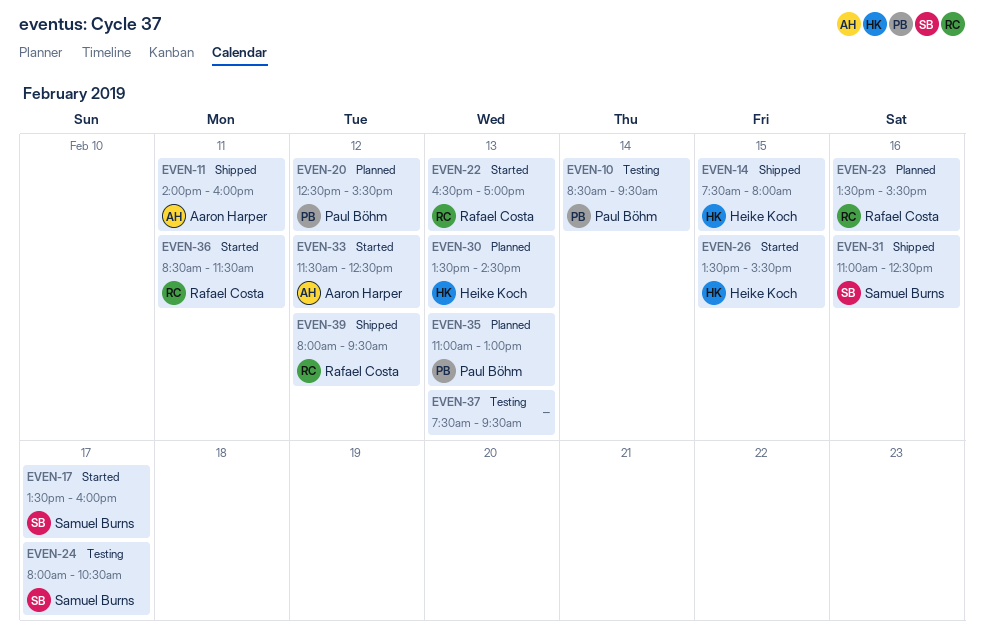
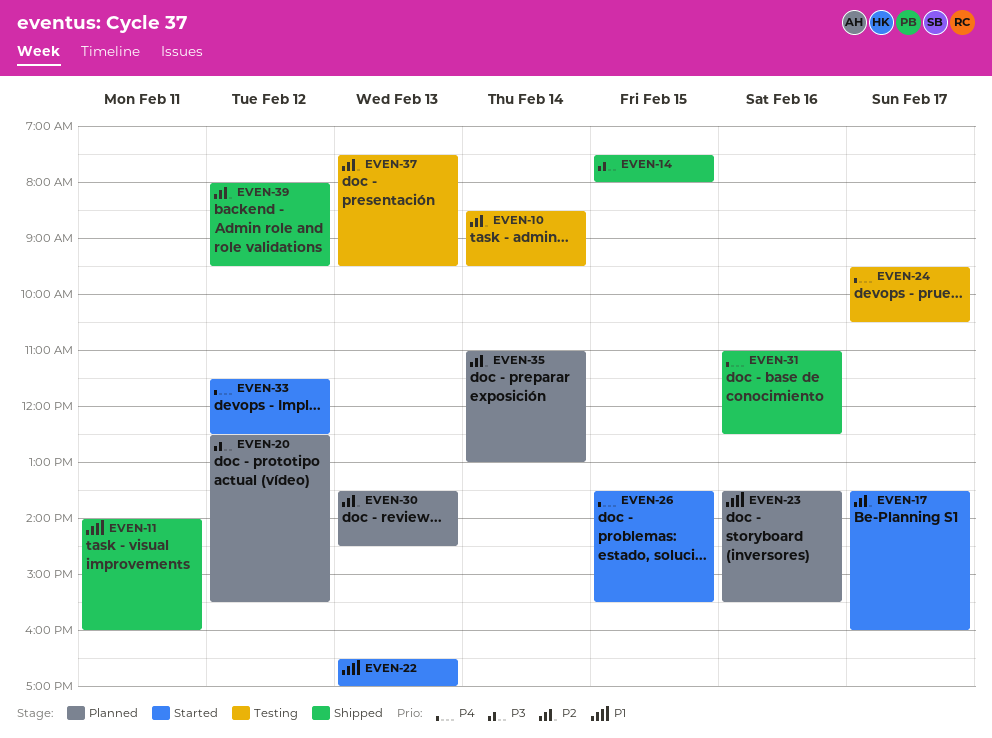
EVEN-24, begins: 08:00 -> 09:30
EVEN-35, day: Feb 13 -> Feb 14
EVEN-36: present -> none

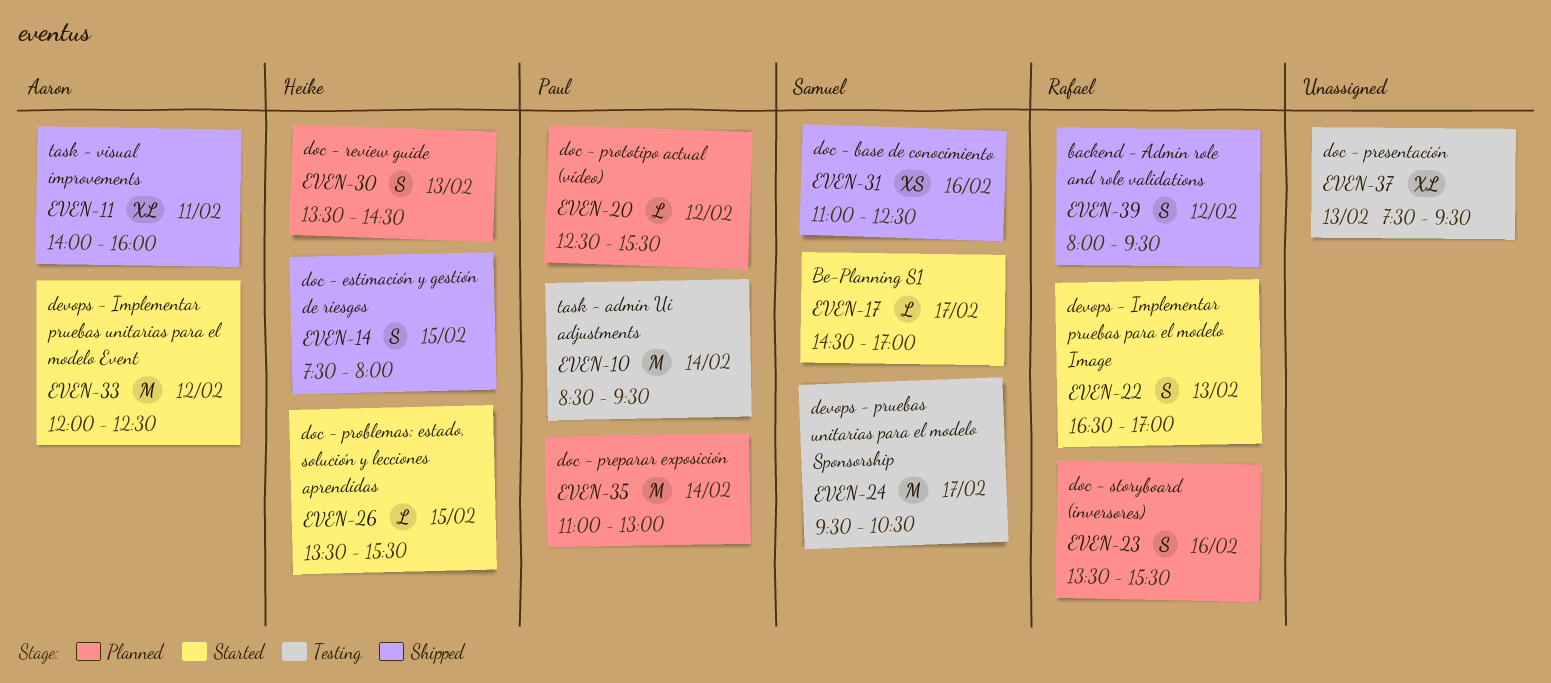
EVEN-17, begins: 13:30 -> 14:30
EVEN-17, ends: 16:00 -> 17:00
EVEN-33, begins: 11:30 -> 12:00

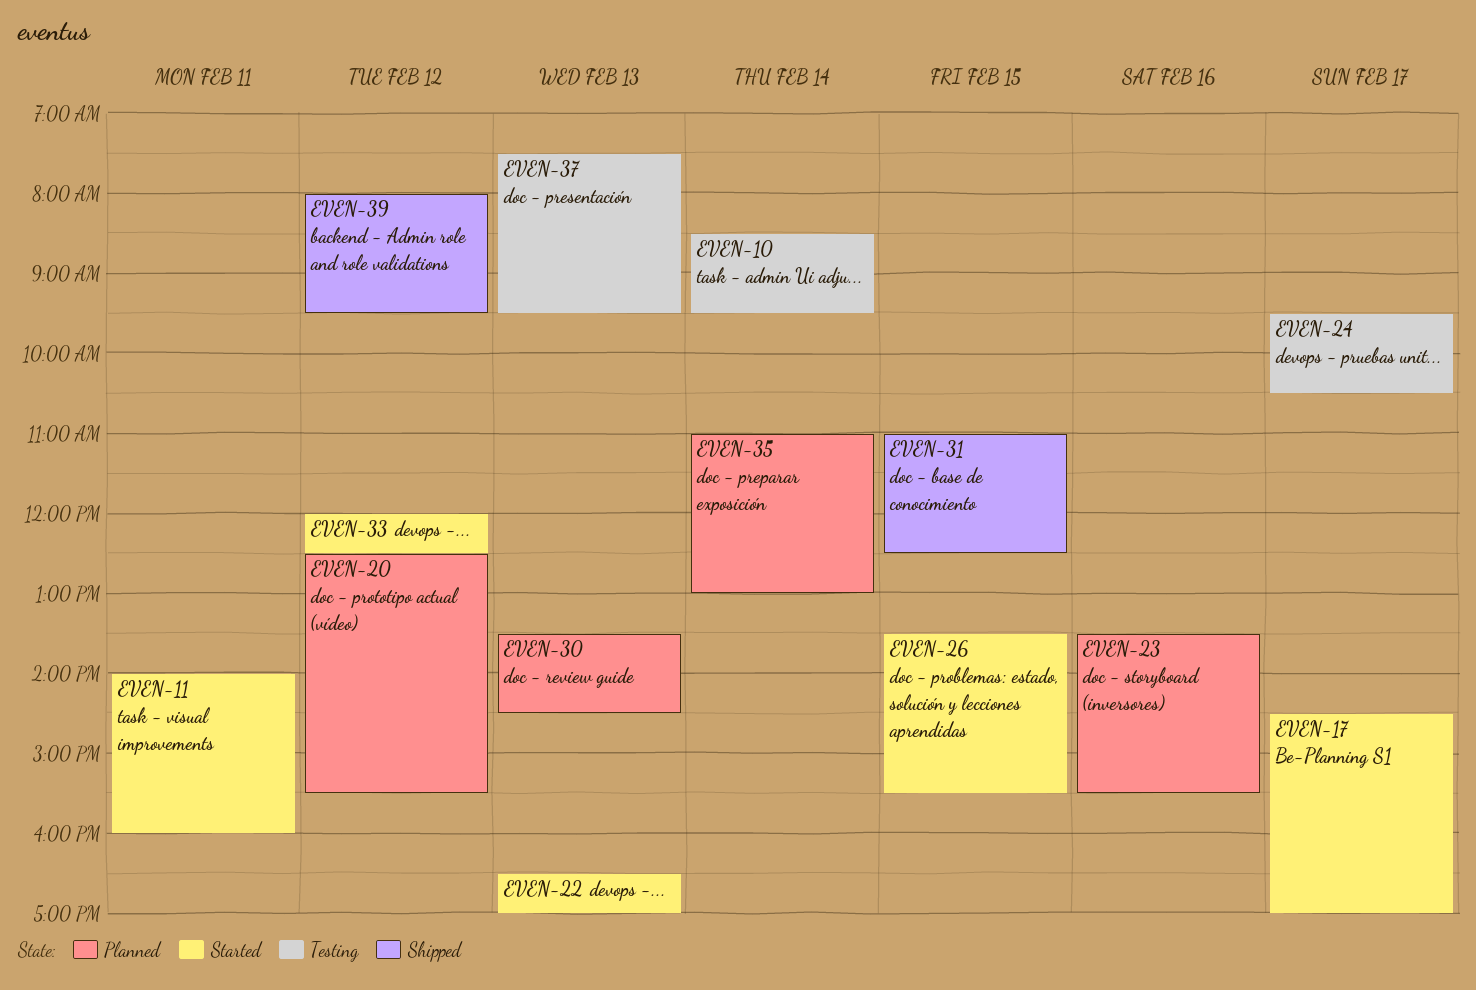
EVEN-11, status: Shipped -> Started
EVEN-14: present -> none
EVEN-31, day: Feb 16 -> Feb 15

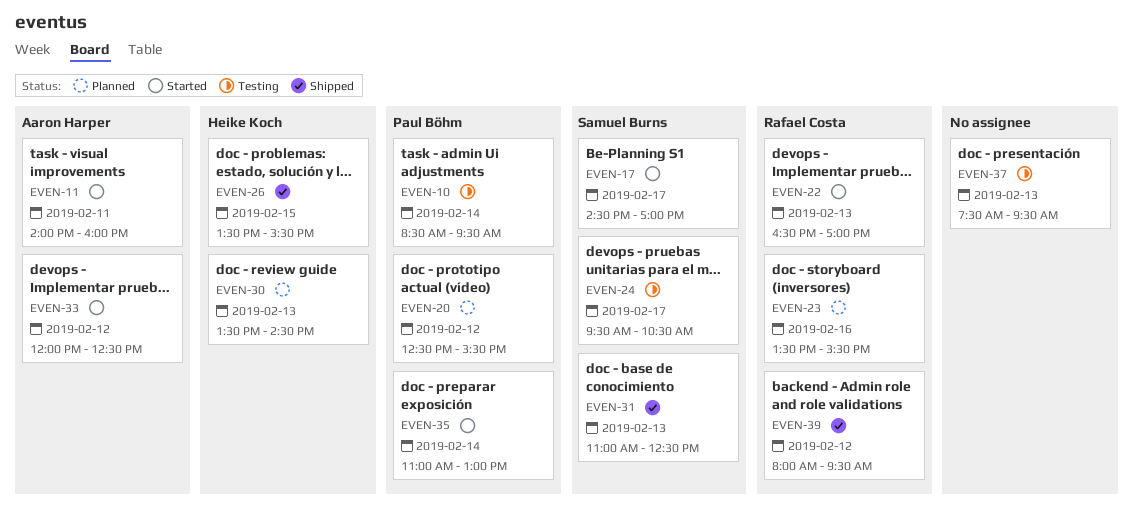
EVEN-26, status: Started -> Shipped
EVEN-31, day: Feb 15 -> Feb 13
EVEN-35, status: Planned -> Started

